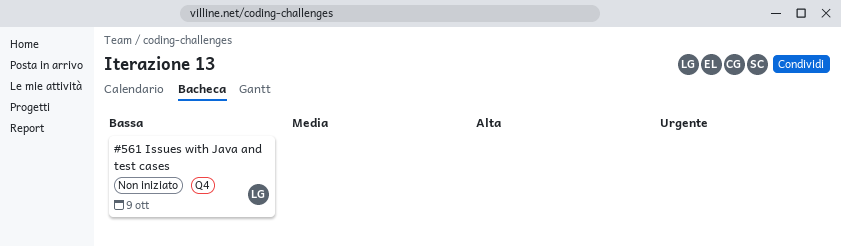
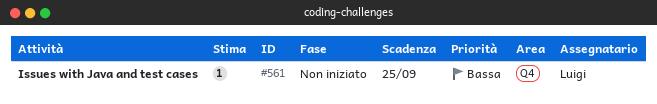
#561, due: Oct 9 -> Sep 25

